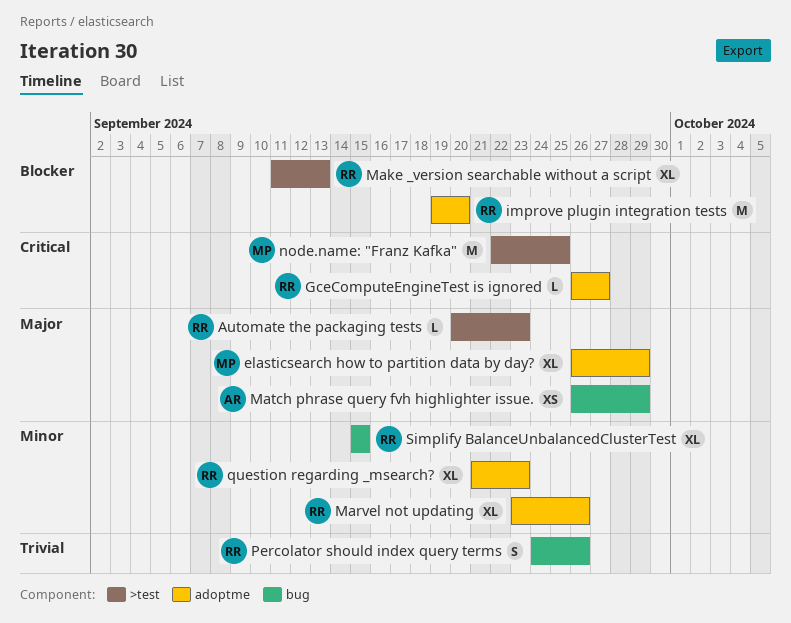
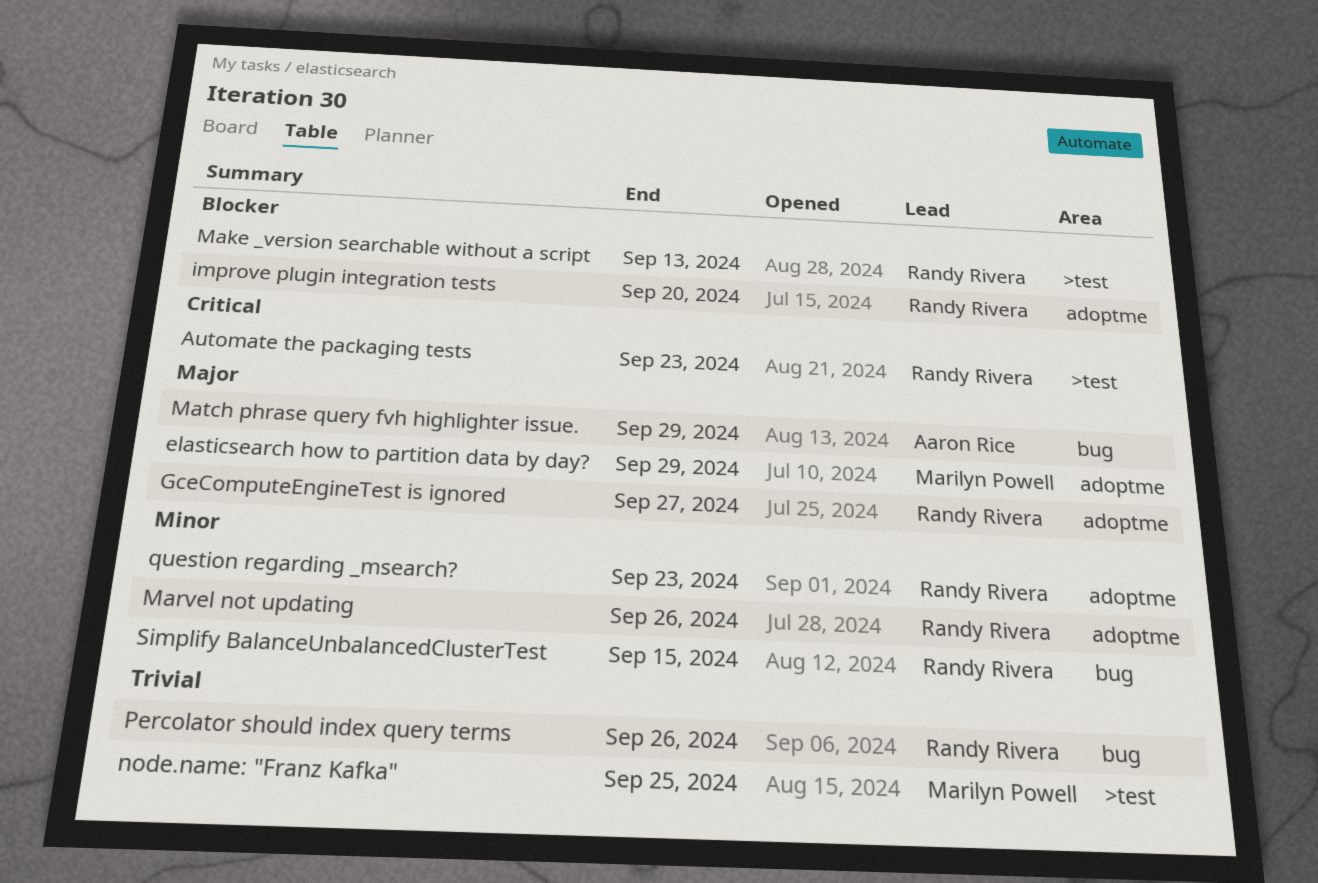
Automate the packaging tests, priority: Major -> Critical
GceComputeEngineTest is ignored, priority: Critical -> Major
node.name: "Franz Kafka", priority: Critical -> Trivial

